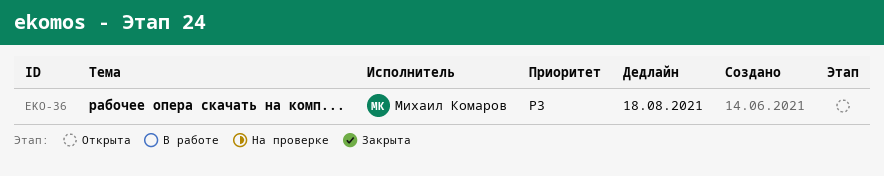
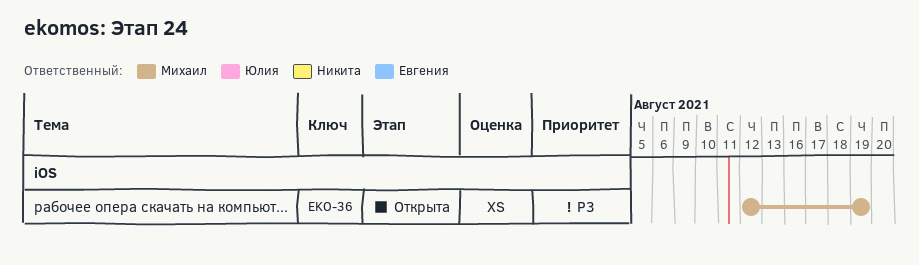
EKO-36, due: Aug 18 -> Aug 19

